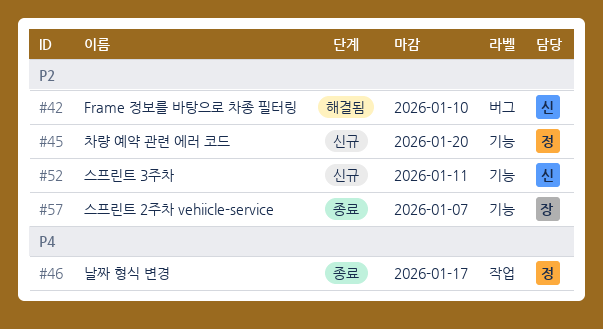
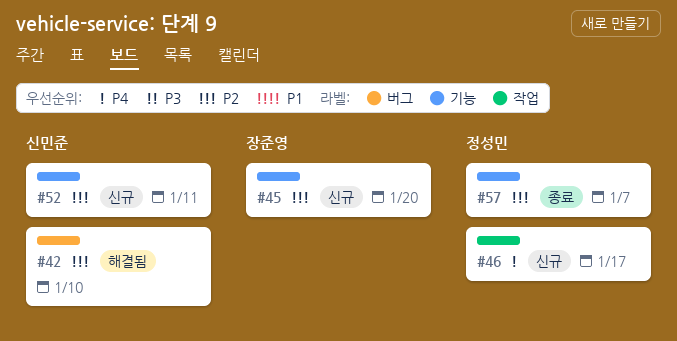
#45, owner: 정성민 -> 장준영
#46, status: 종료 -> 신규
#57, owner: 장준영 -> 정성민

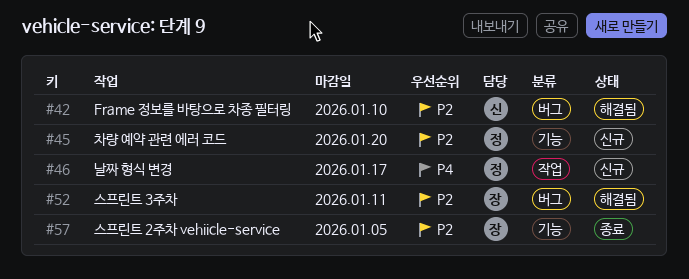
#45, owner: 장준영 -> 정성민
#52, status: 신규 -> 해결됨
#52, owner: 신민준 -> 장준영
#52, label: 기능 -> 버그
#57, owner: 정성민 -> 장준영
#57, due: Jan 7 -> Jan 5

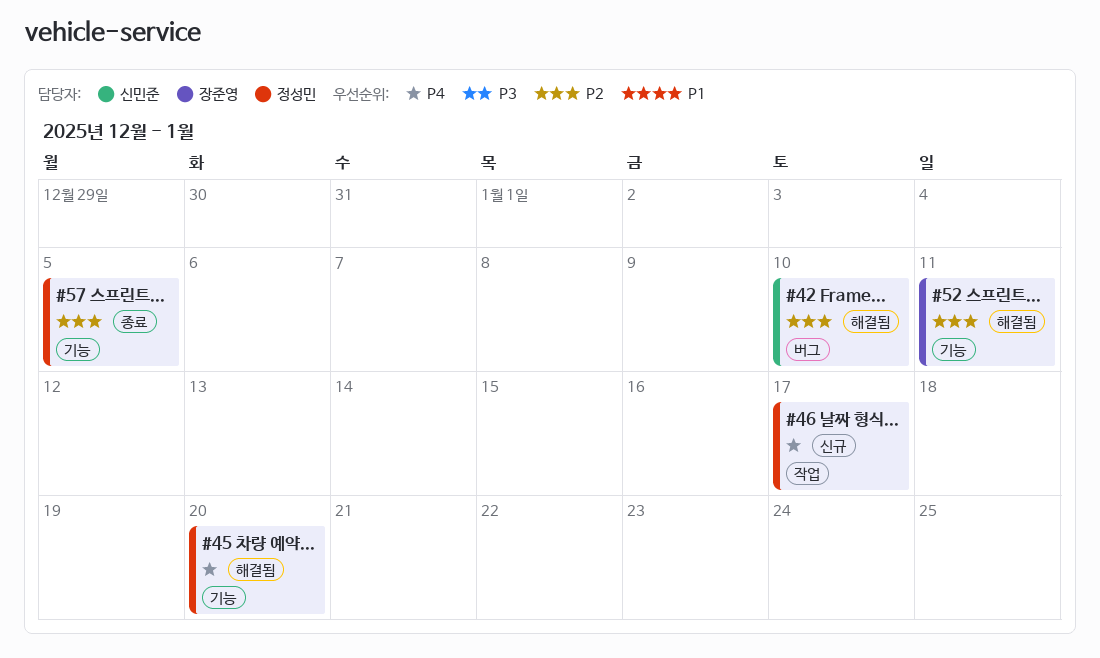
#45, status: 신규 -> 해결됨
#45, priority: P2 -> P4
#52, label: 버그 -> 기능
#57, owner: 장준영 -> 정성민

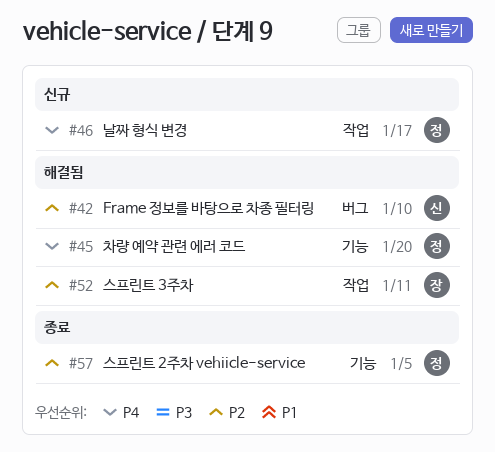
#52, label: 기능 -> 작업

